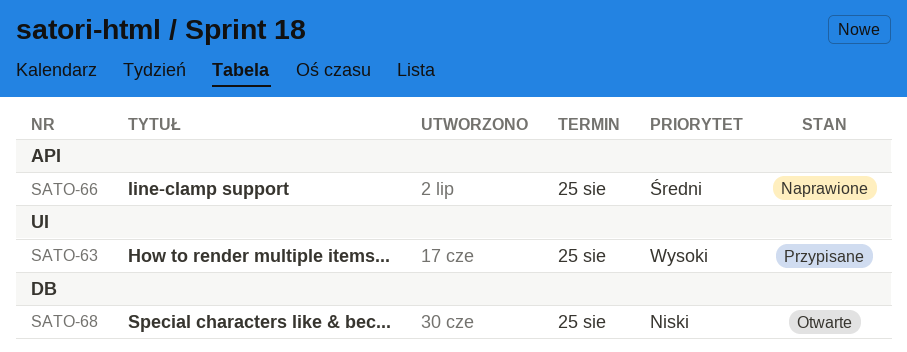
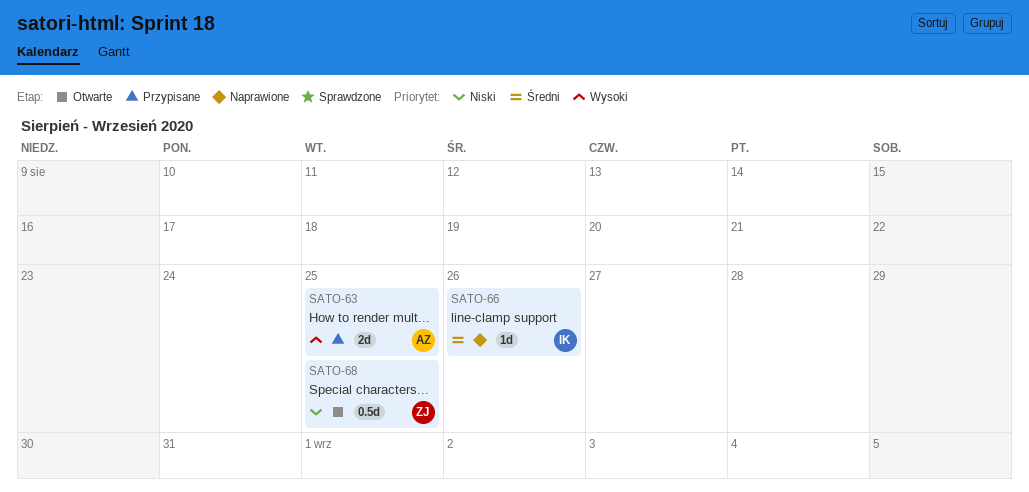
SATO-66, due: Aug 25 -> Aug 26

